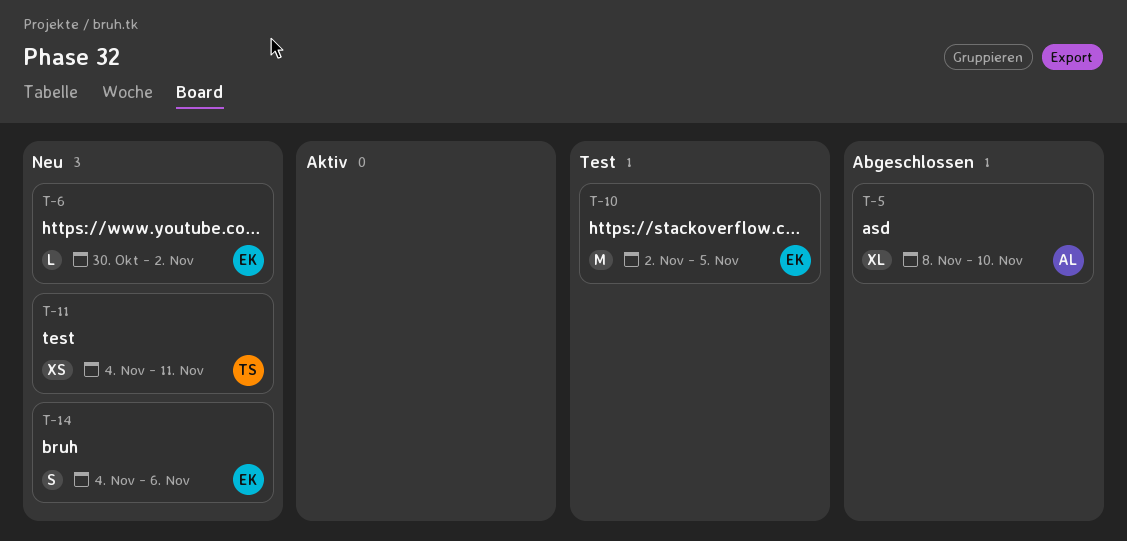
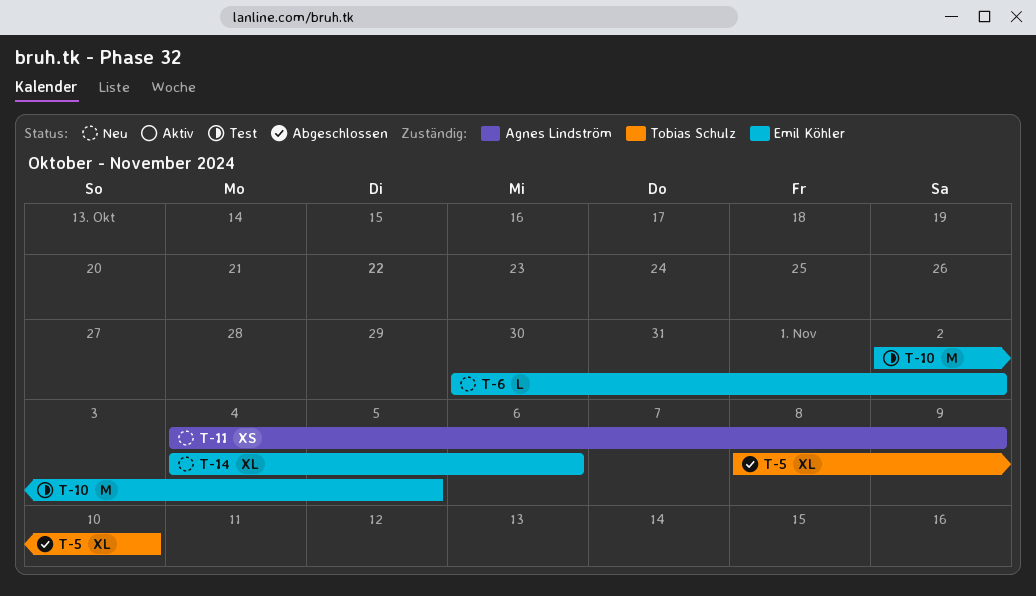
T-5, owner: Agnes Lindström -> Tobias Schulz
T-11, owner: Tobias Schulz -> Agnes Lindström
T-11, due: Nov 11 -> Nov 9
T-14, estimate: S -> XL

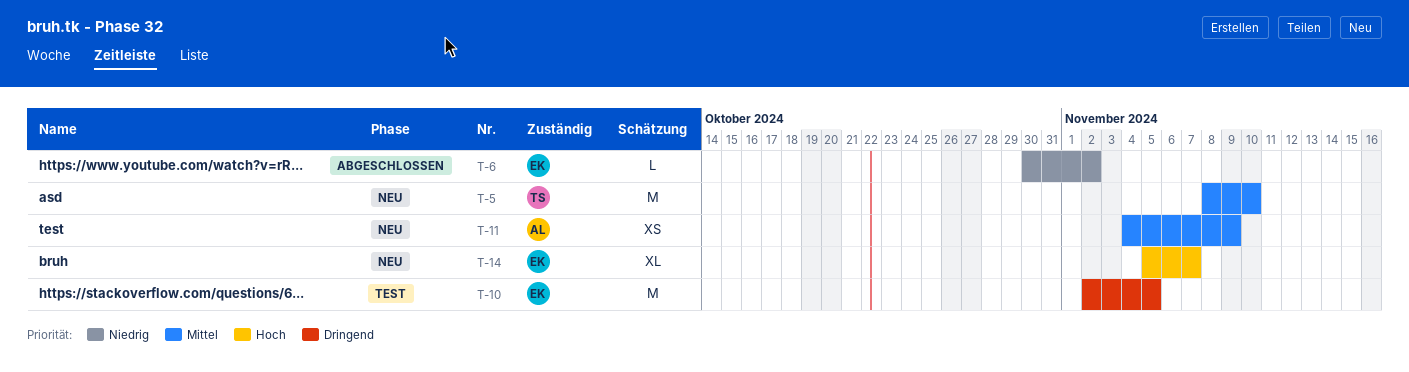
T-5, status: Abgeschlossen -> Neu
T-5, estimate: XL -> M
T-6, status: Neu -> Abgeschlossen
T-14, start: Nov 4 -> Nov 5
T-14, due: Nov 6 -> Nov 7

